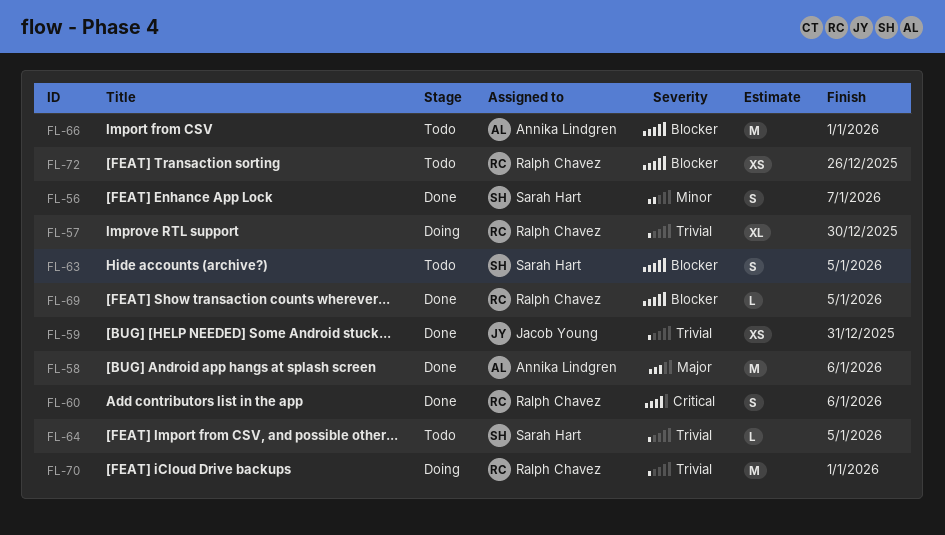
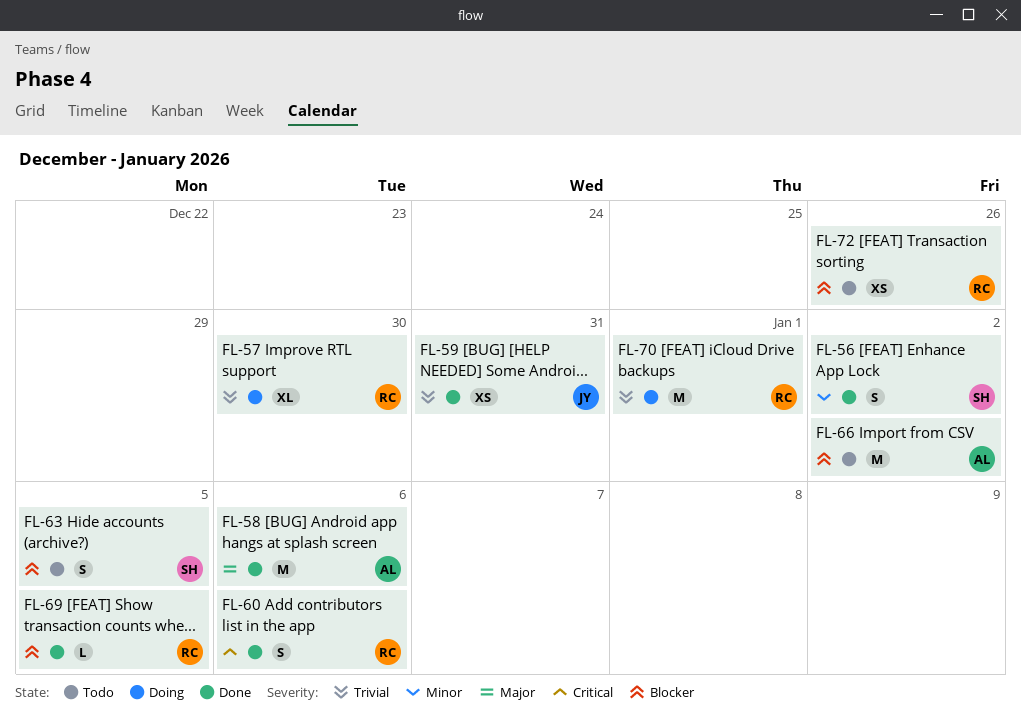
FL-56, due: Jan 7 -> Jan 2
FL-64: present -> none
FL-66, due: Jan 1 -> Jan 2

